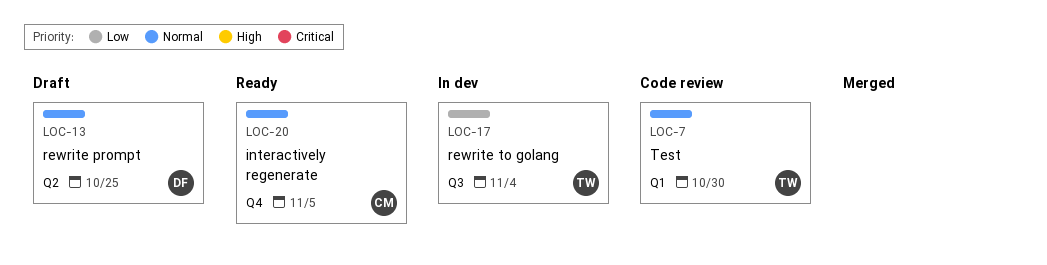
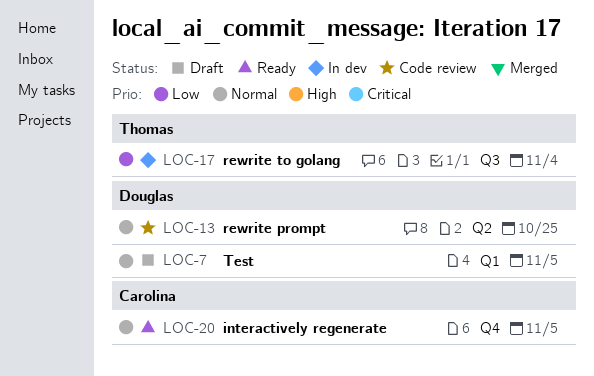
LOC-7, status: Code review -> Draft
LOC-7, owner: Thomas -> Douglas
LOC-7, due: Oct 30 -> Nov 5
LOC-13, status: Draft -> Code review

